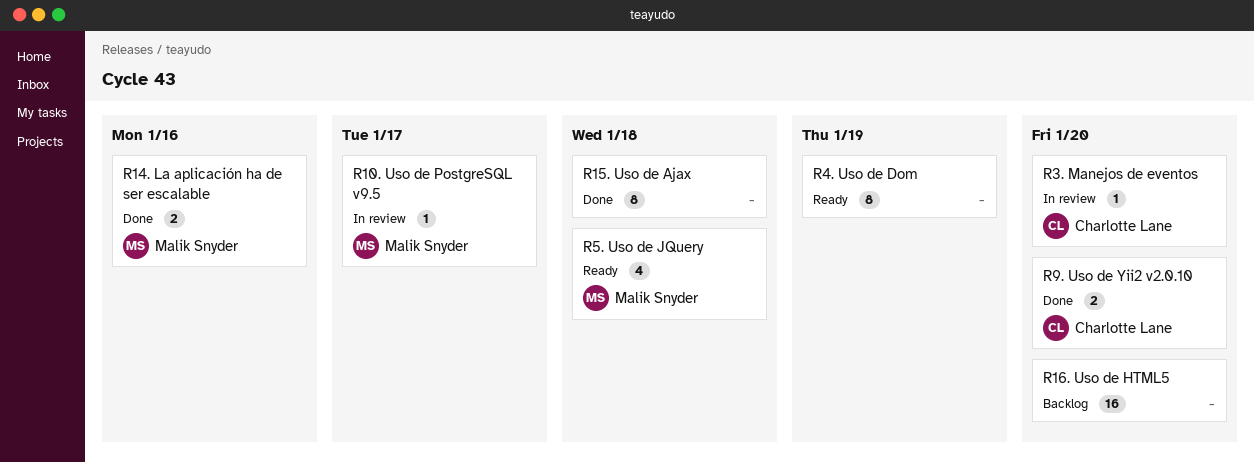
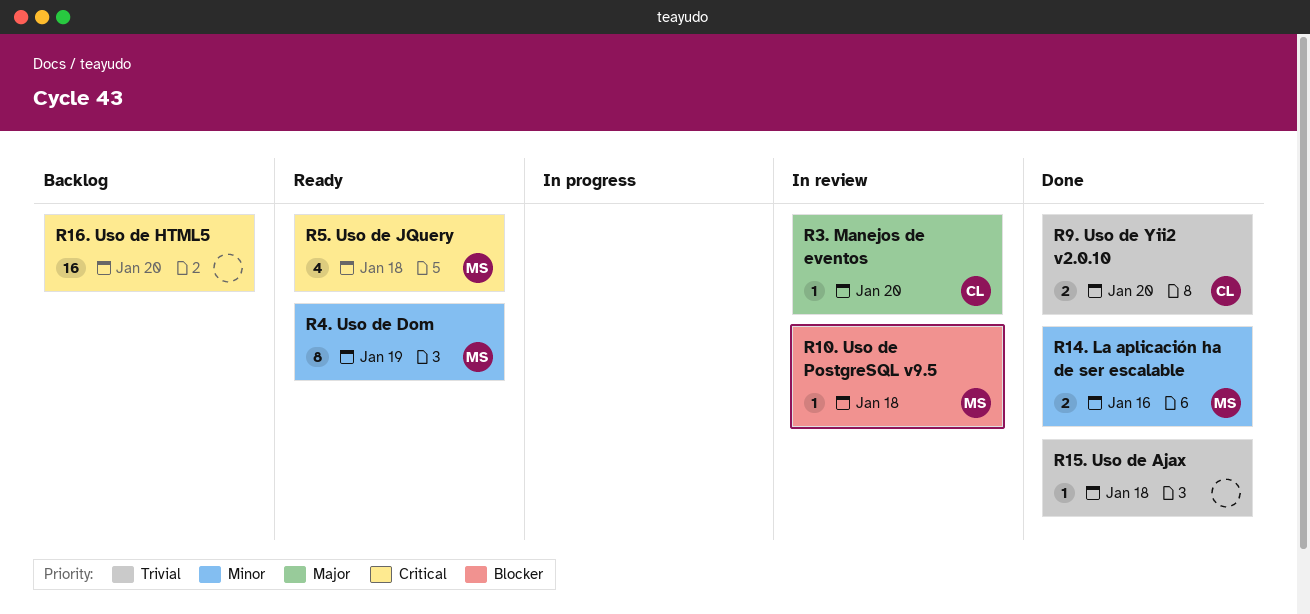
R10. Uso de PostgreSQL v9.5, due: Jan 17 -> Jan 18
R15. Uso de Ajax, estimate: 8 -> 1
R4. Uso de Dom, owner: none -> Malik Snyder

